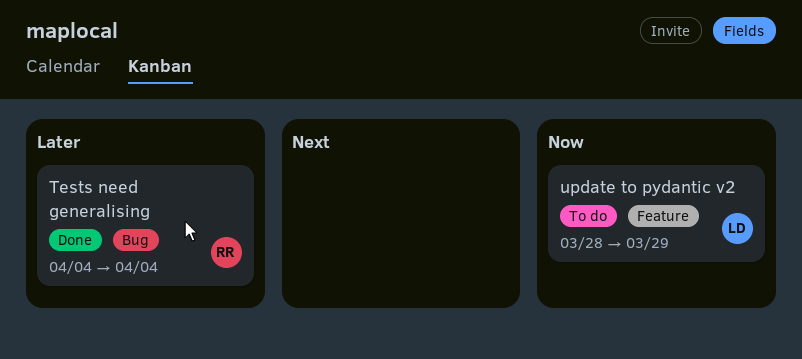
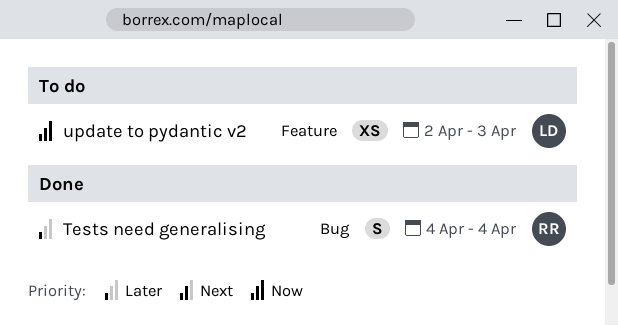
update to pydantic v2, start: Mar 28 -> Apr 2
update to pydantic v2, due: Mar 29 -> Apr 3

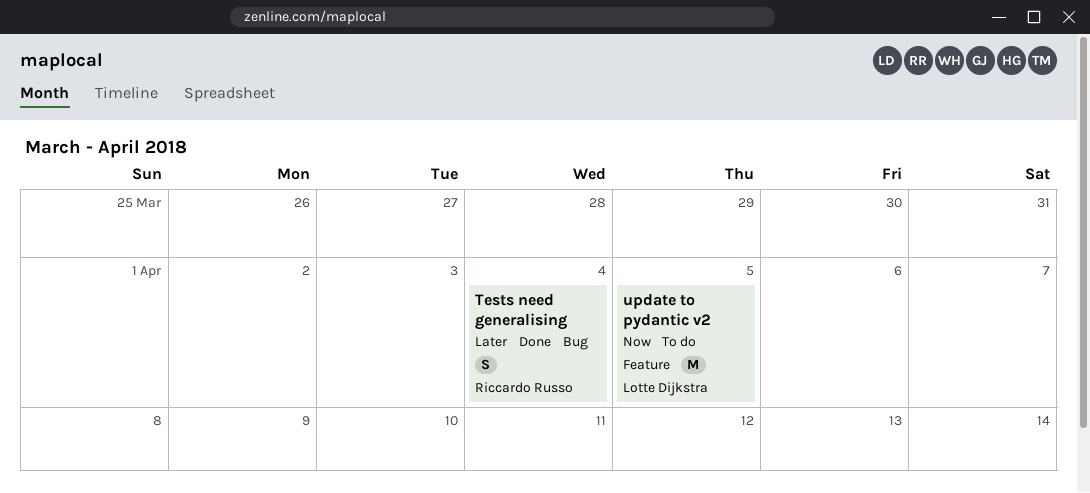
update to pydantic v2, estimate: XS -> M
update to pydantic v2, due: Apr 3 -> Apr 5

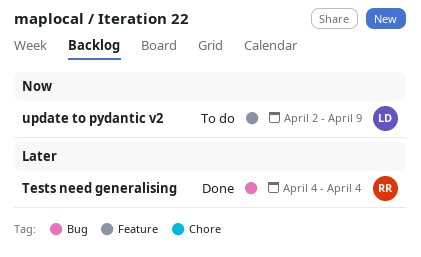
update to pydantic v2, due: Apr 5 -> Apr 9

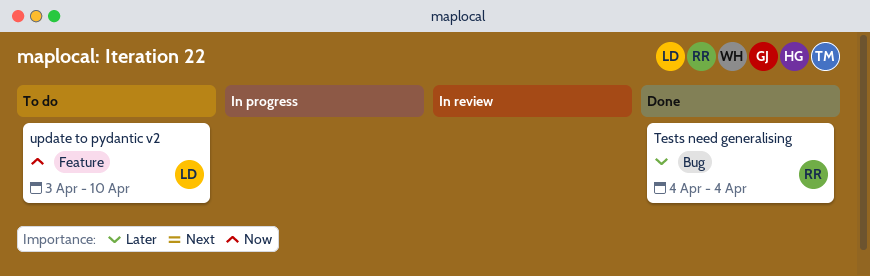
update to pydantic v2, start: Apr 2 -> Apr 3
update to pydantic v2, due: Apr 9 -> Apr 10

